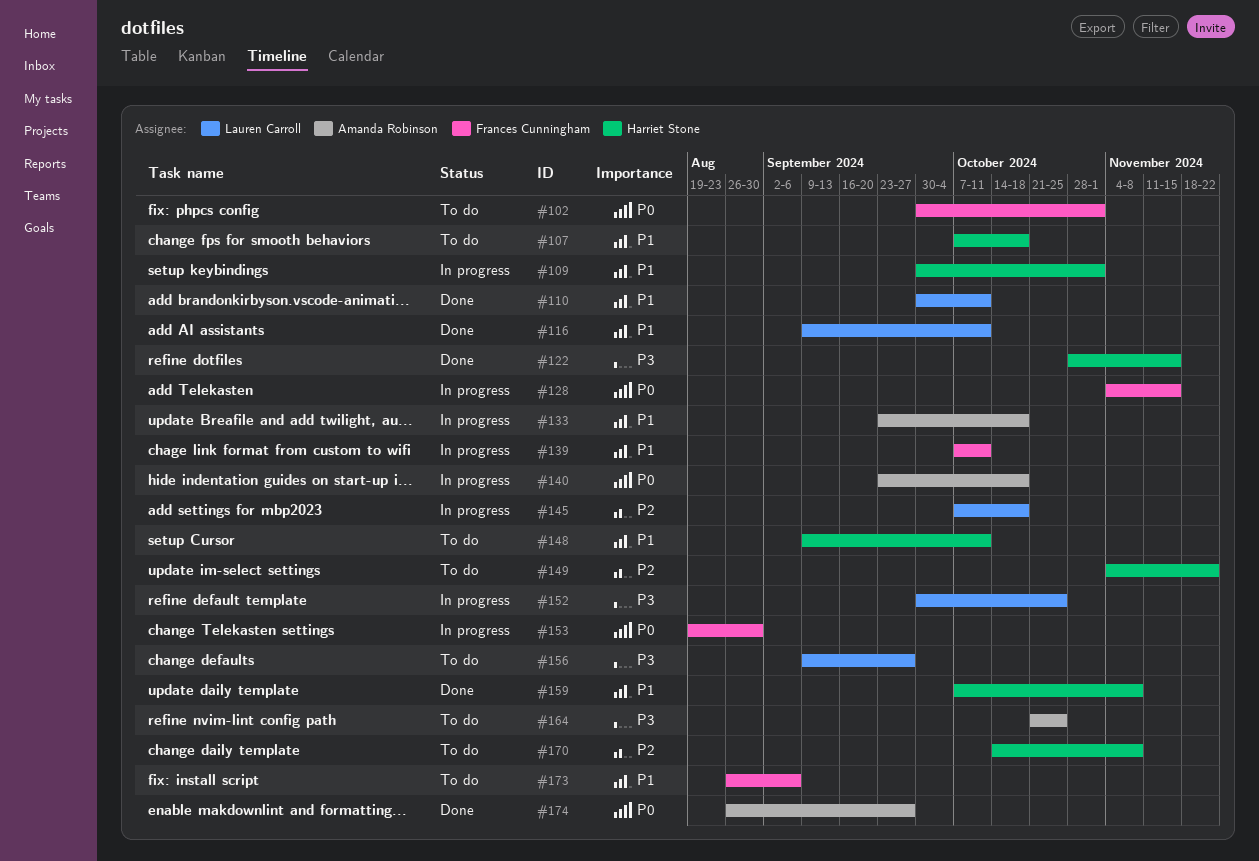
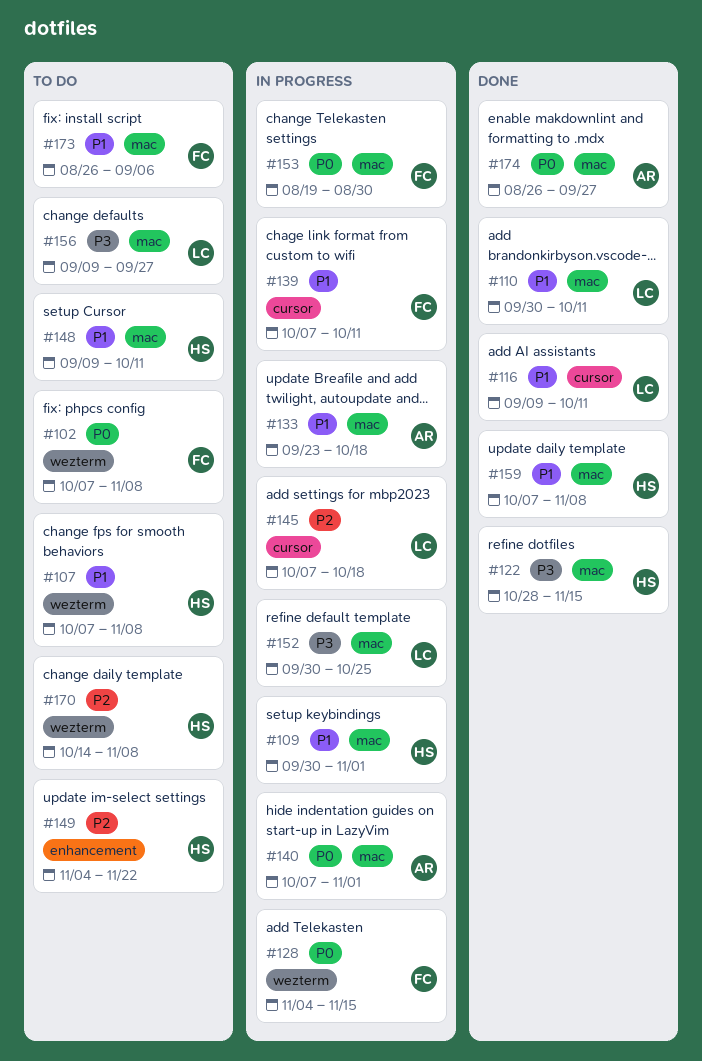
#102, start: Sep 30 -> Oct 7
#102, due: Nov 1 -> Nov 8
#107, due: Oct 18 -> Nov 8
#140, start: Sep 23 -> Oct 7
#140, due: Oct 18 -> Nov 1
#164: present -> none

